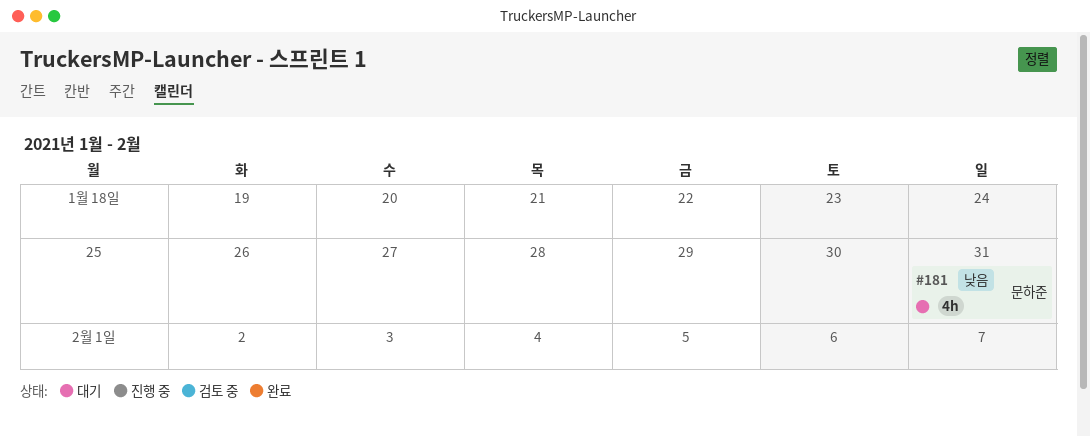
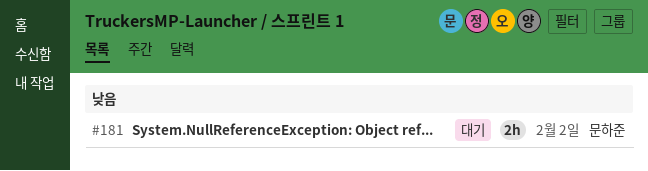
#181, estimate: 4h -> 2h
#181, due: Jan 31 -> Feb 2

